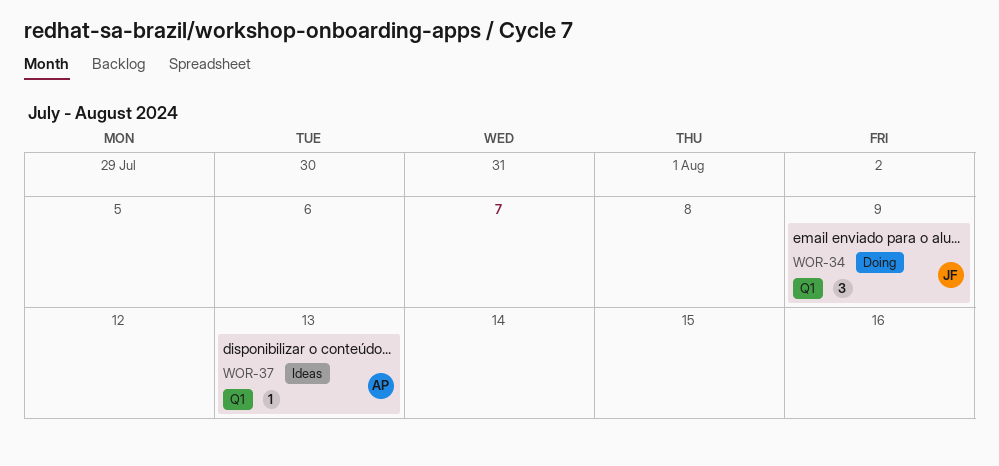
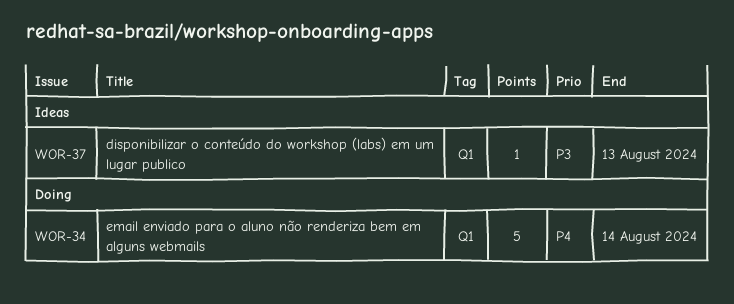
WOR-34, estimate: 3 -> 5
WOR-34, due: Aug 9 -> Aug 14

